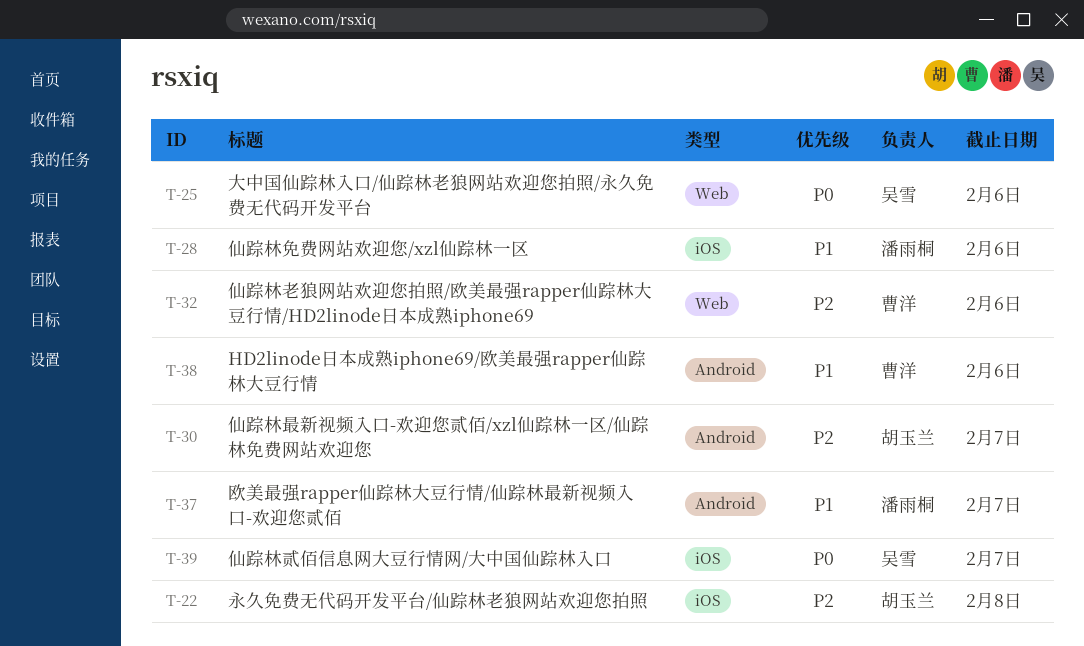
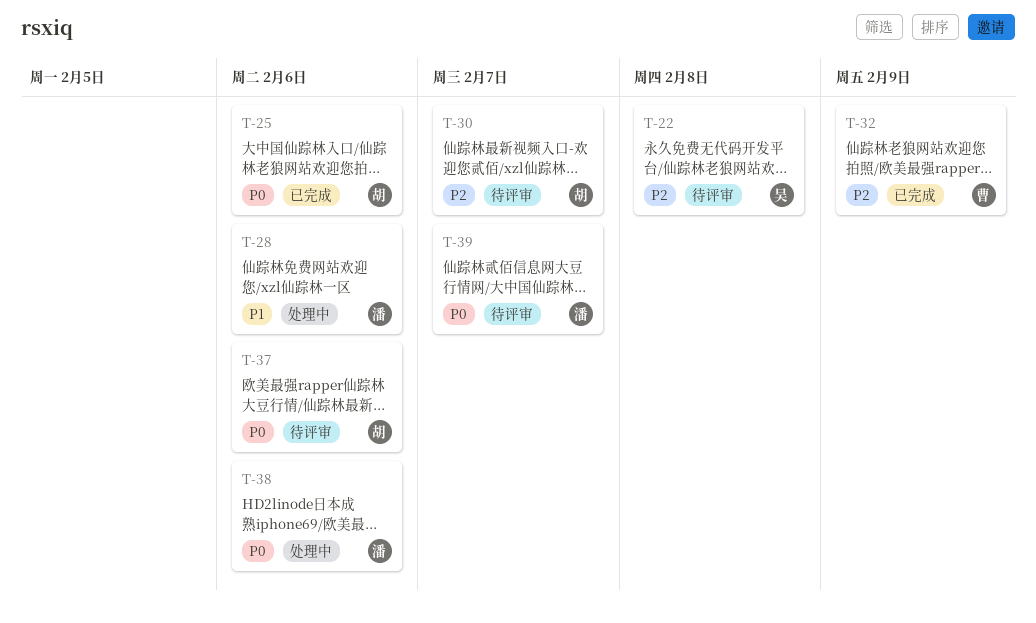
T-22, owner: 胡玉兰 -> 吴雪
T-25, owner: 吴雪 -> 胡玉兰
T-32, due: Feb 6 -> Feb 9
T-37, owner: 潘雨桐 -> 胡玉兰
T-37, priority: P1 -> P0
T-37, due: Feb 7 -> Feb 6
T-38, owner: 曹洋 -> 潘雨桐
T-38, priority: P1 -> P0
T-39, owner: 吴雪 -> 潘雨桐

